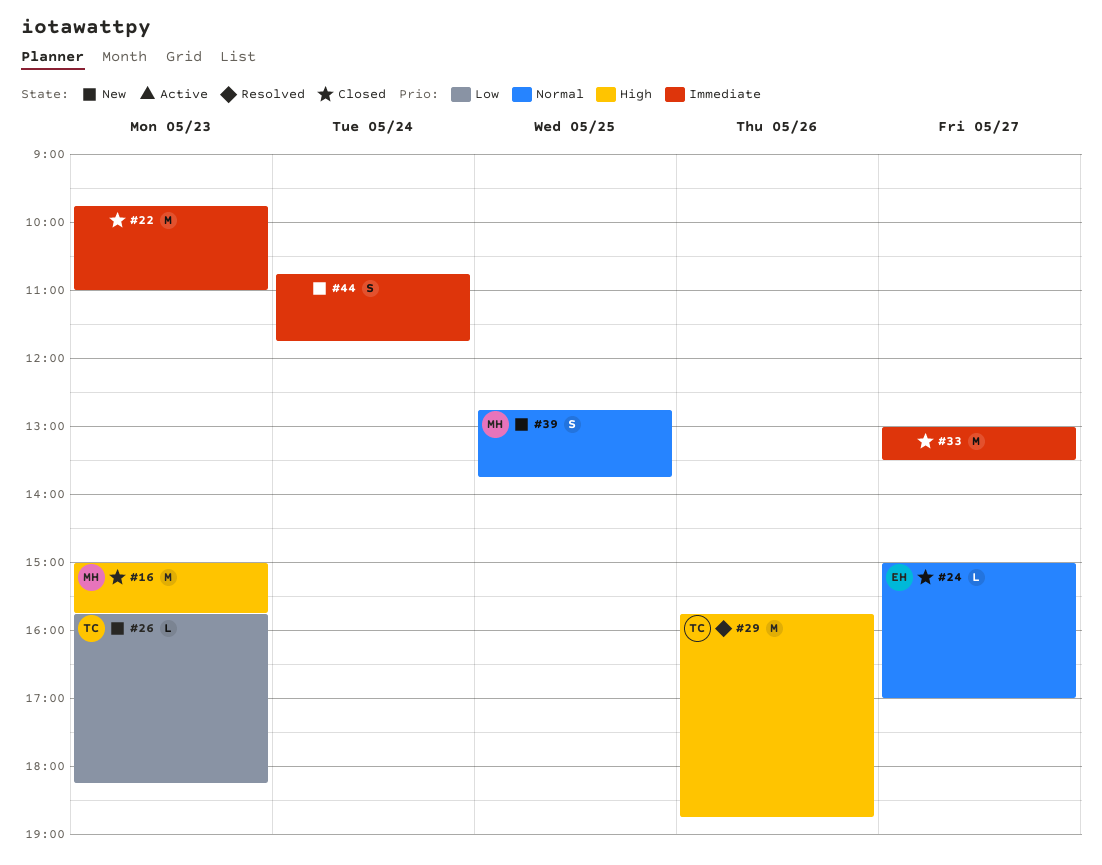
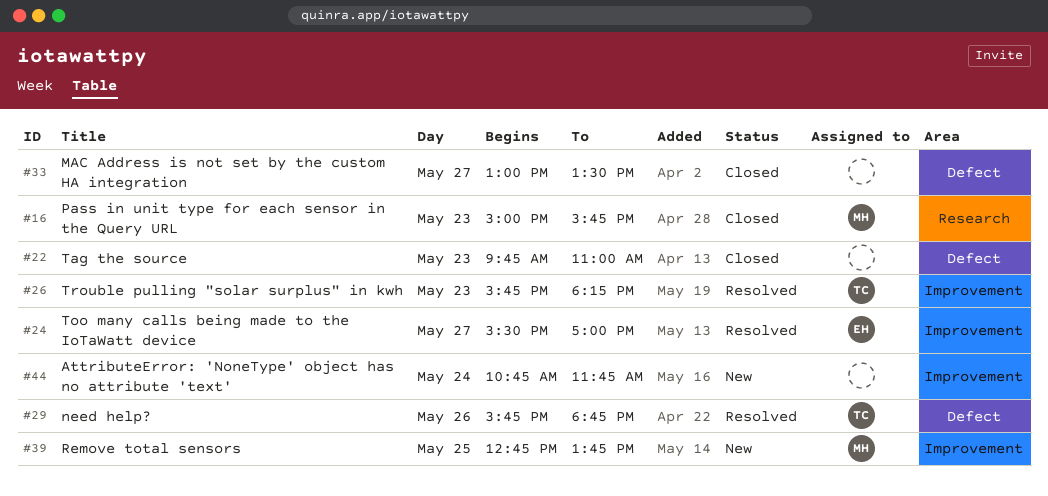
#24, status: Closed -> Resolved
#24, begins: 15:00 -> 15:30
#26, status: New -> Resolved

